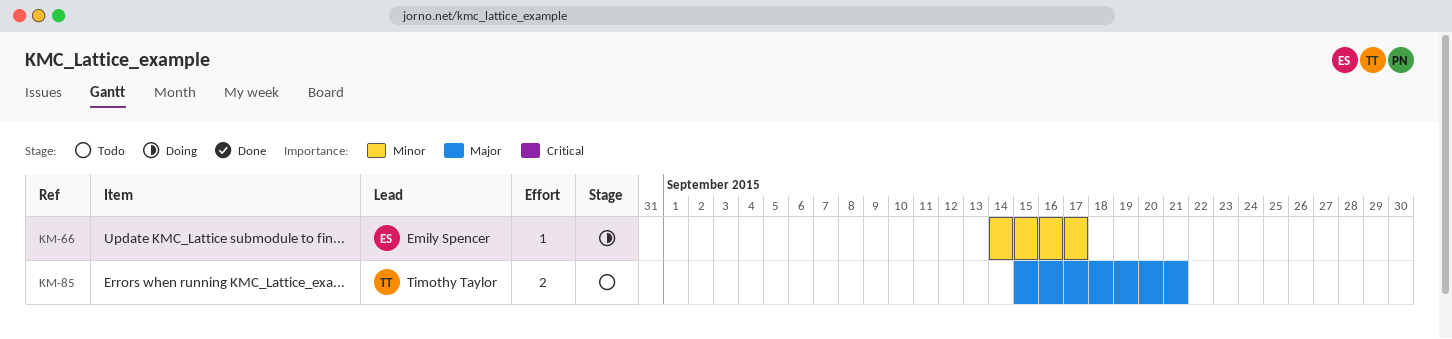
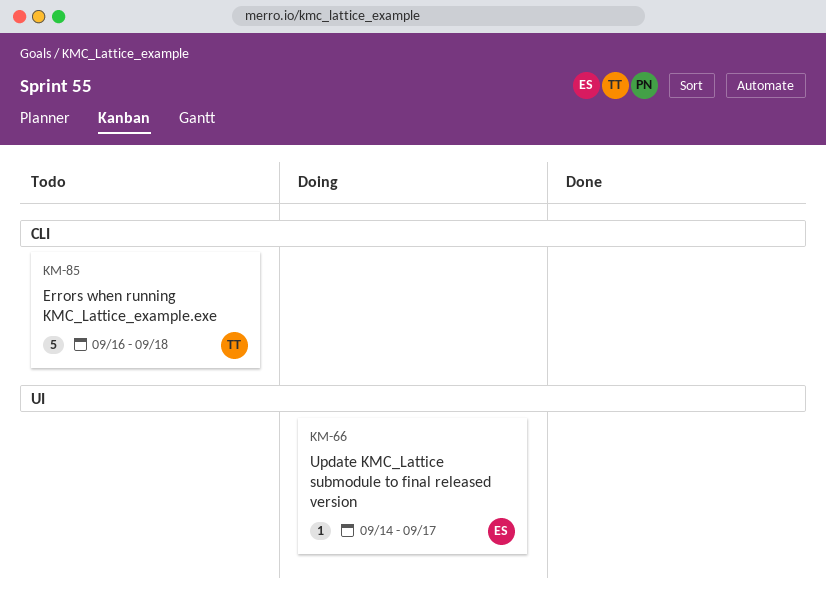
KM-85, estimate: 2 -> 5
KM-85, start: Sep 15 -> Sep 16
KM-85, due: Sep 21 -> Sep 18

